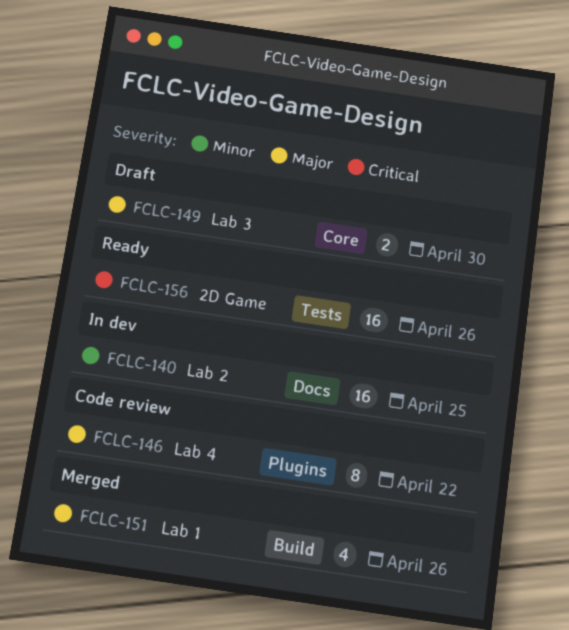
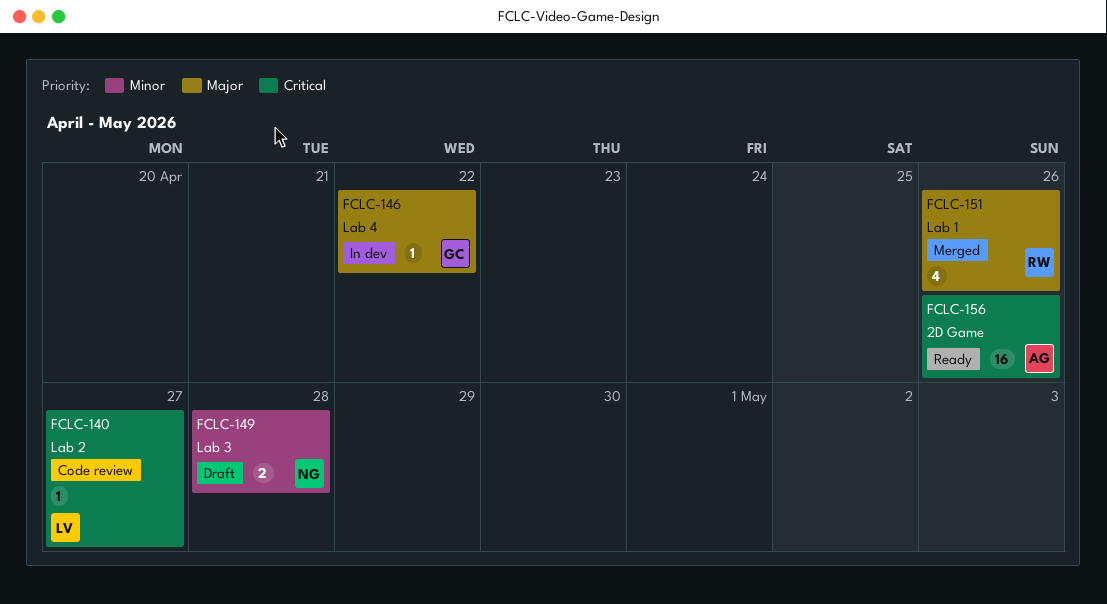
FCLC-140, status: In dev -> Code review
FCLC-140, priority: Minor -> Critical
FCLC-140, estimate: 16 -> 1
FCLC-140, due: Apr 25 -> Apr 27
FCLC-146, status: Code review -> In dev
FCLC-146, estimate: 8 -> 1
FCLC-149, priority: Major -> Minor
FCLC-149, due: Apr 30 -> Apr 28

